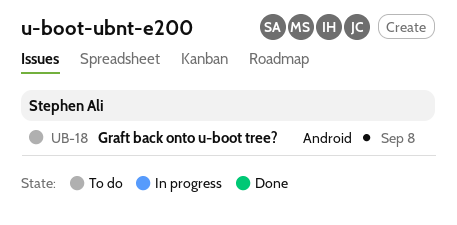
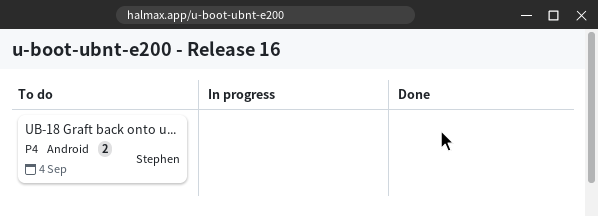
UB-18, estimate: 1 -> 2
UB-18, due: Sep 8 -> Sep 4

